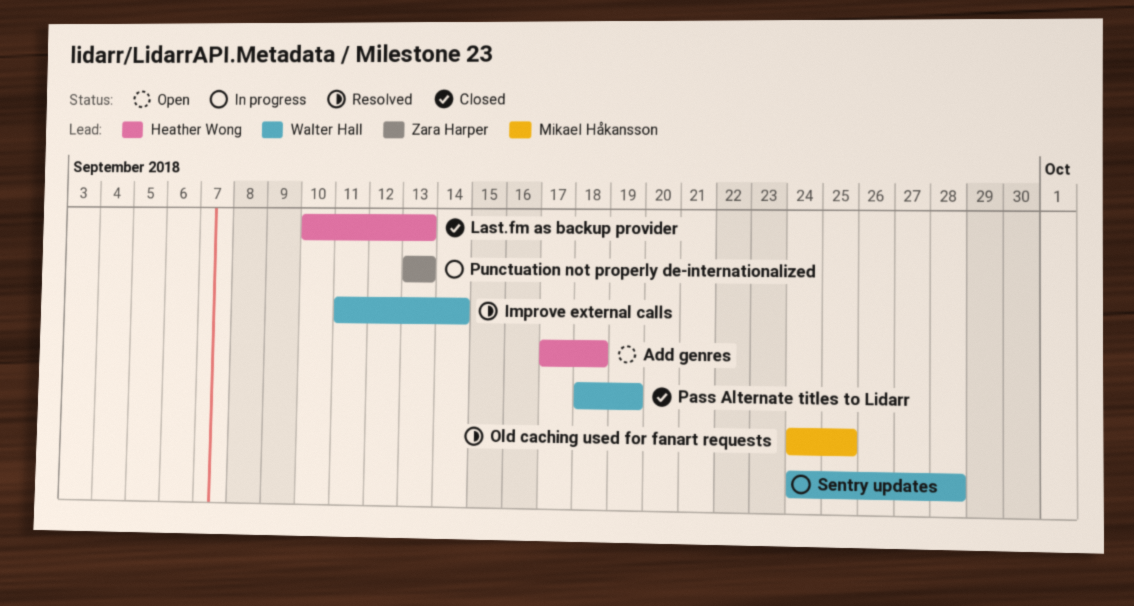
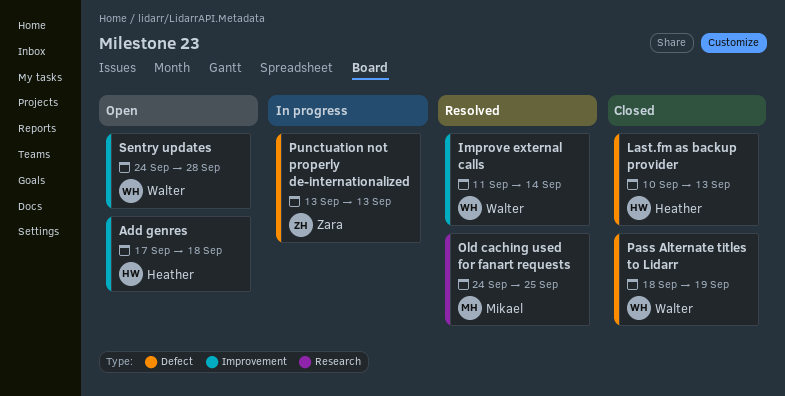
Sentry updates, status: In progress -> Open

